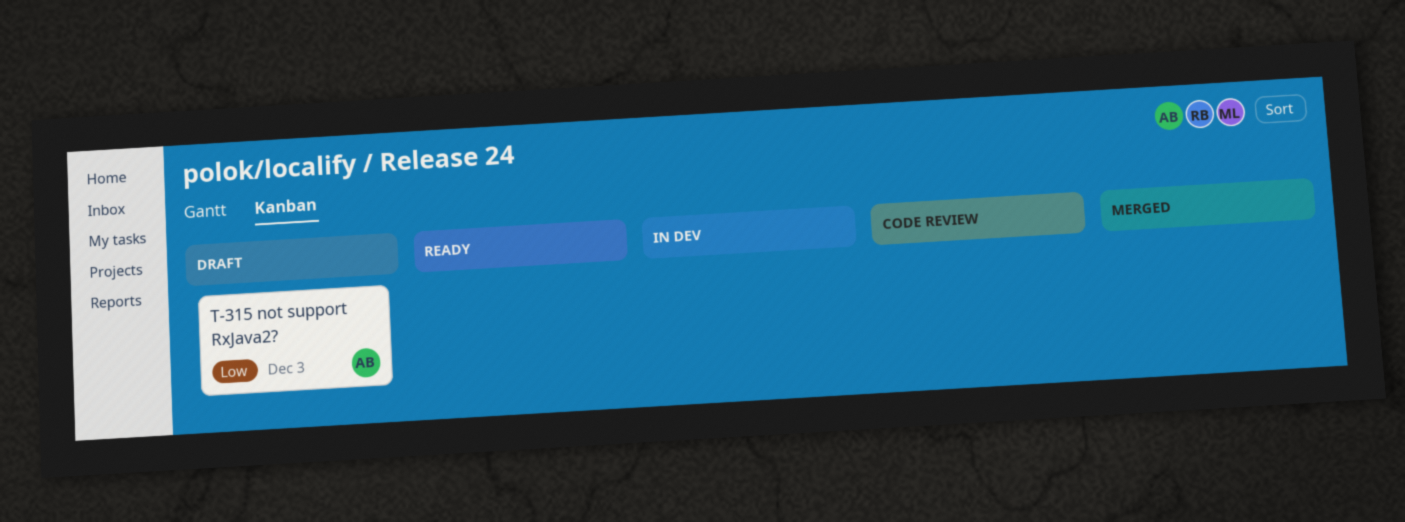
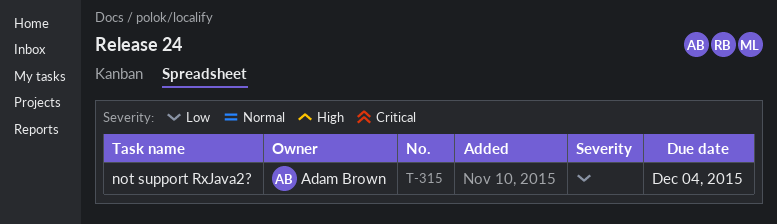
T-315, due: Dec 3 -> Dec 4

